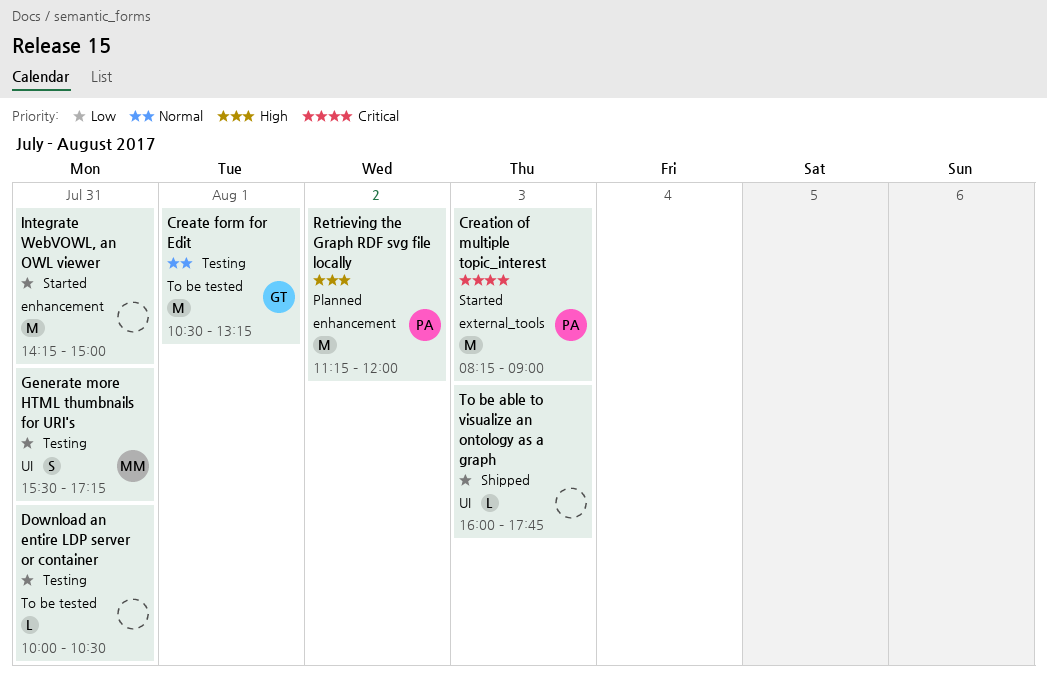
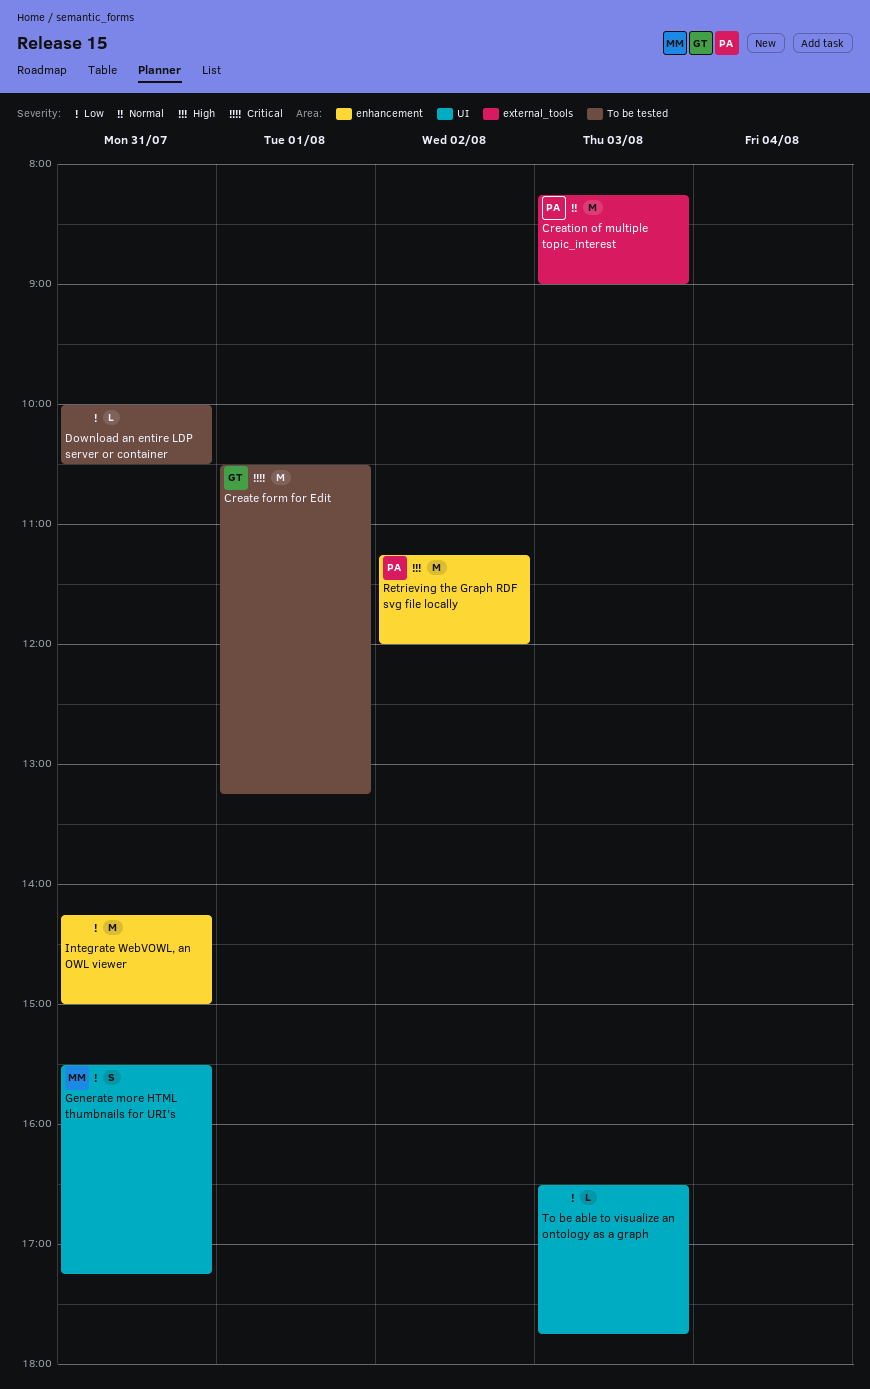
Create form for Edit, priority: Normal -> Critical
Creation of multiple topic_interest, priority: Critical -> Normal
To be able to visualize an ontology as a graph, begins: 16:00 -> 16:30

